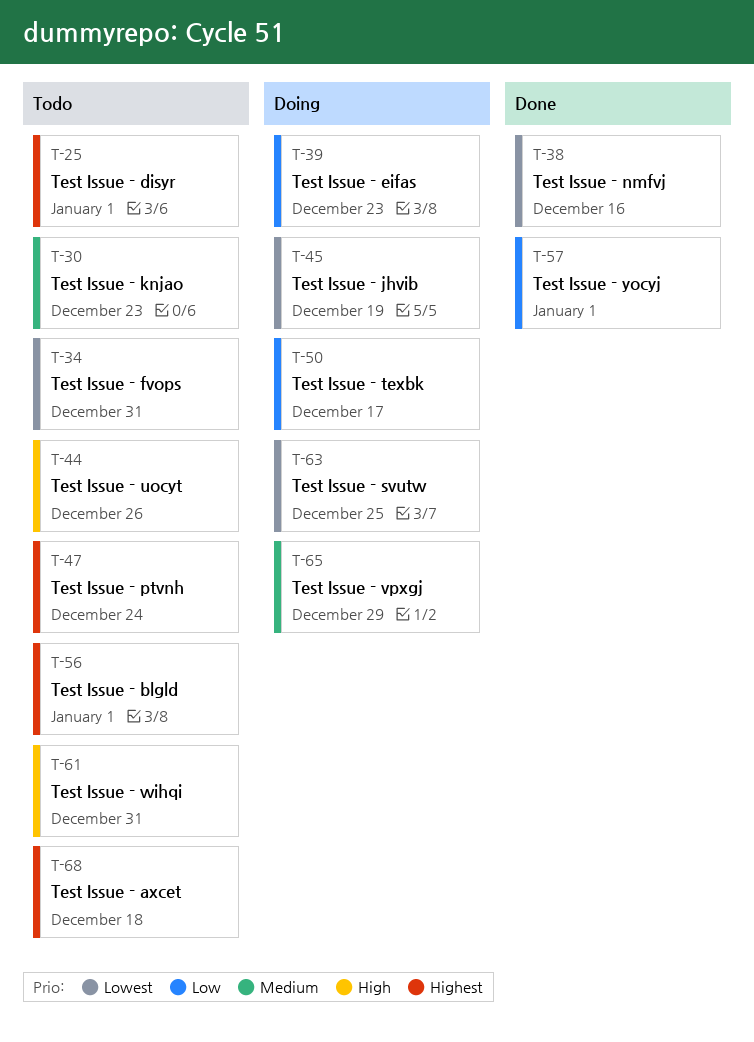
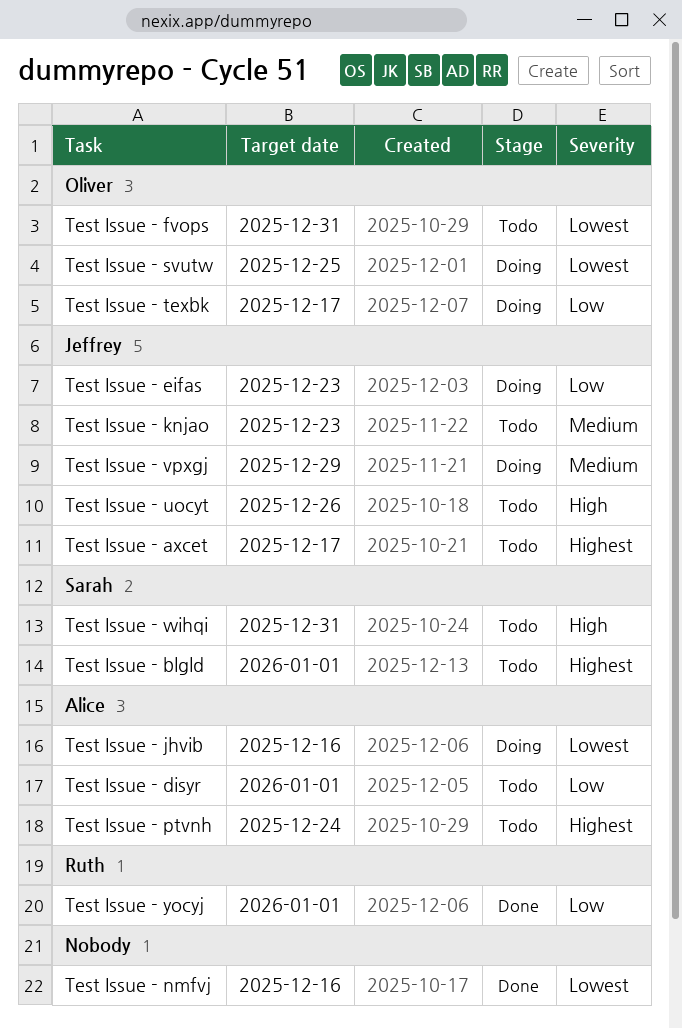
Test Issue - axcet, due: Dec 18 -> Dec 17
Test Issue - disyr, priority: Highest -> Low
Test Issue - jhvib, due: Dec 19 -> Dec 16

